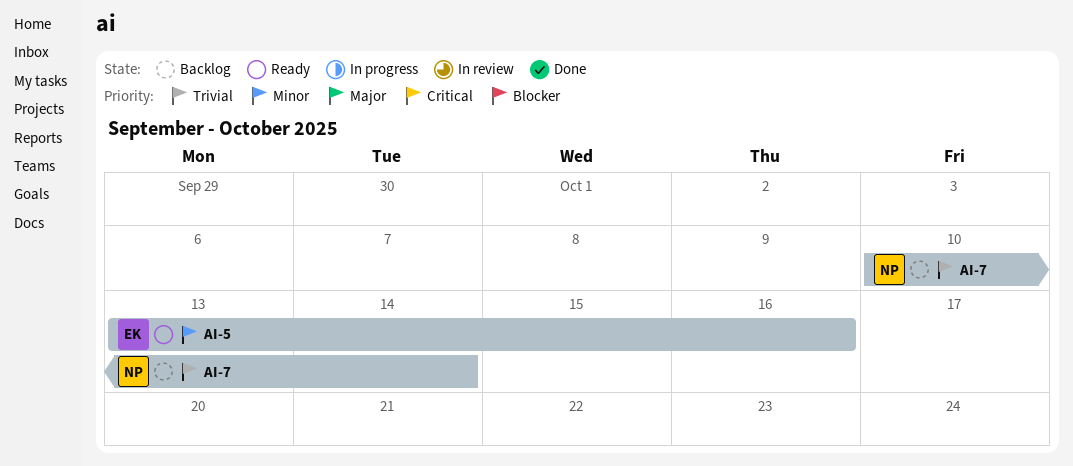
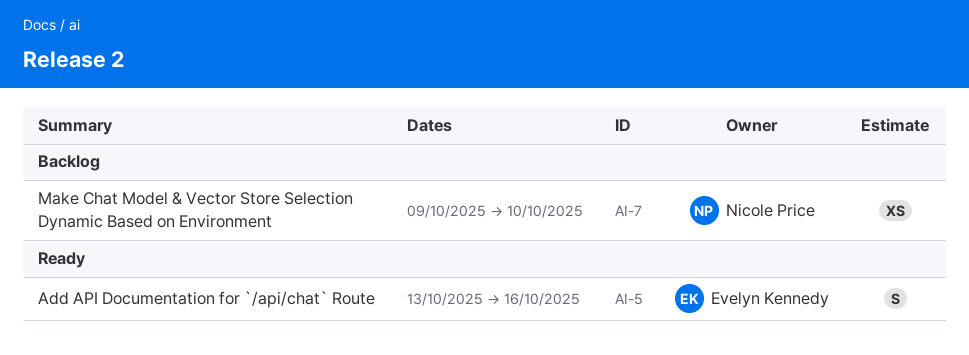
AI-7, start: Oct 10 -> Oct 9
AI-7, due: Oct 14 -> Oct 10

